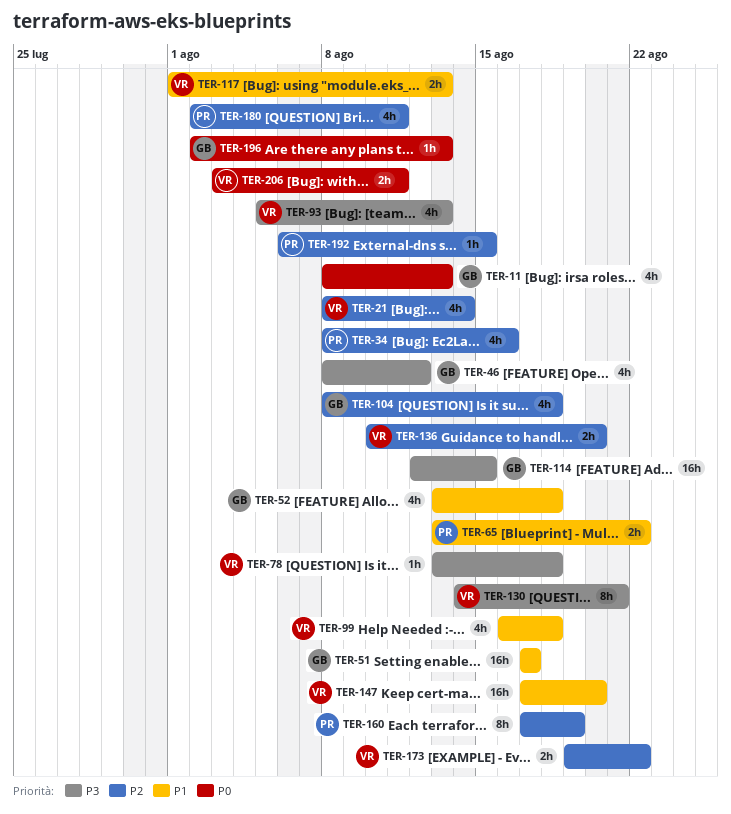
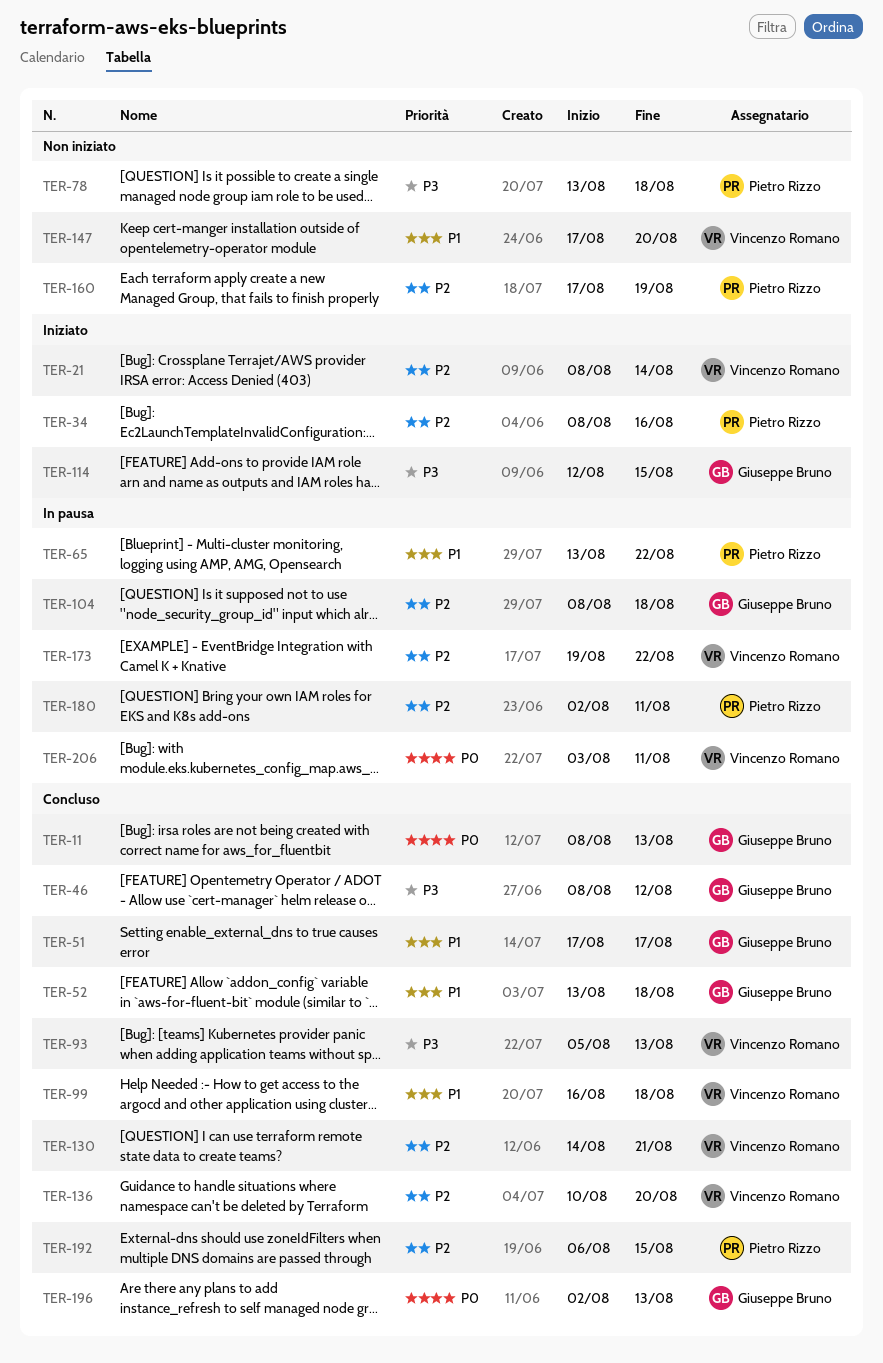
TER-78, owner: Vincenzo Romano -> Pietro Rizzo
TER-117: present -> none
TER-130, priority: P3 -> P2

